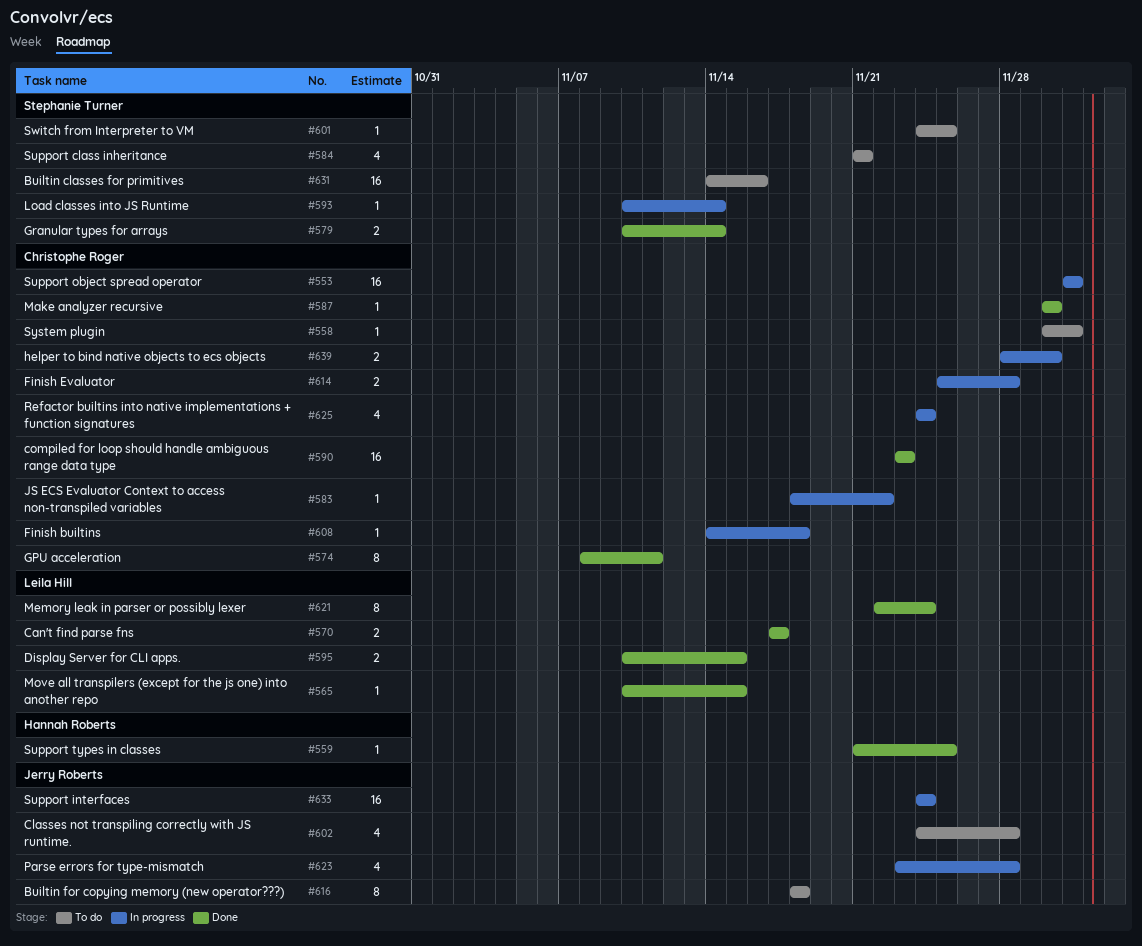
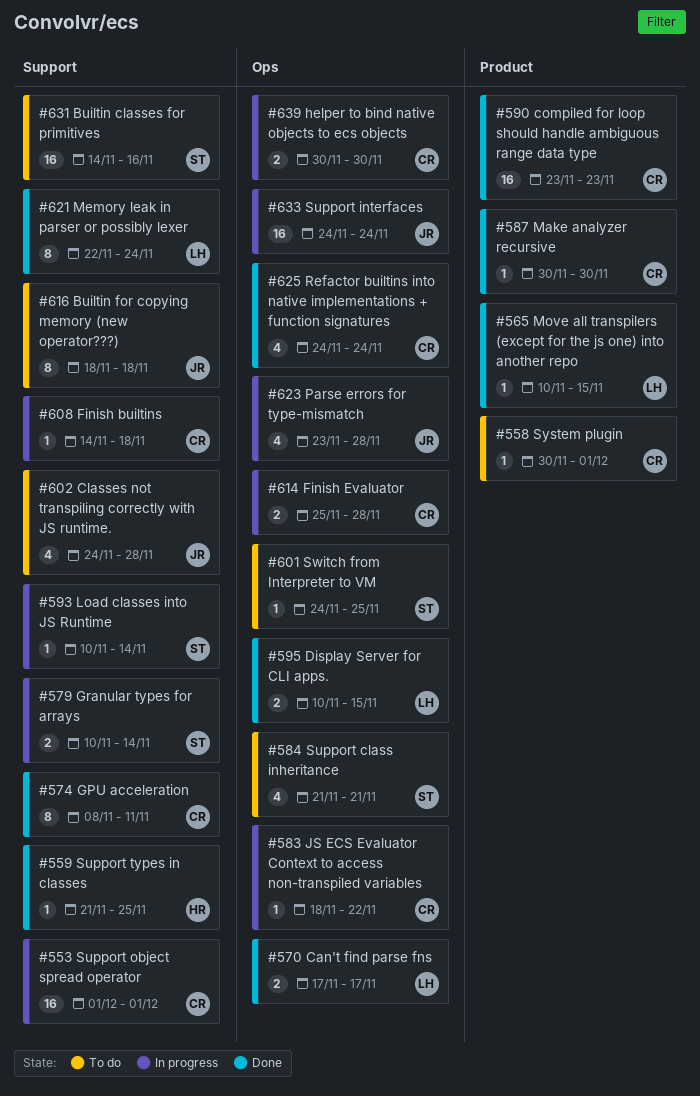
#579, status: Done -> In progress
#625, status: In progress -> Done
#639, start: Nov 28 -> Nov 30

